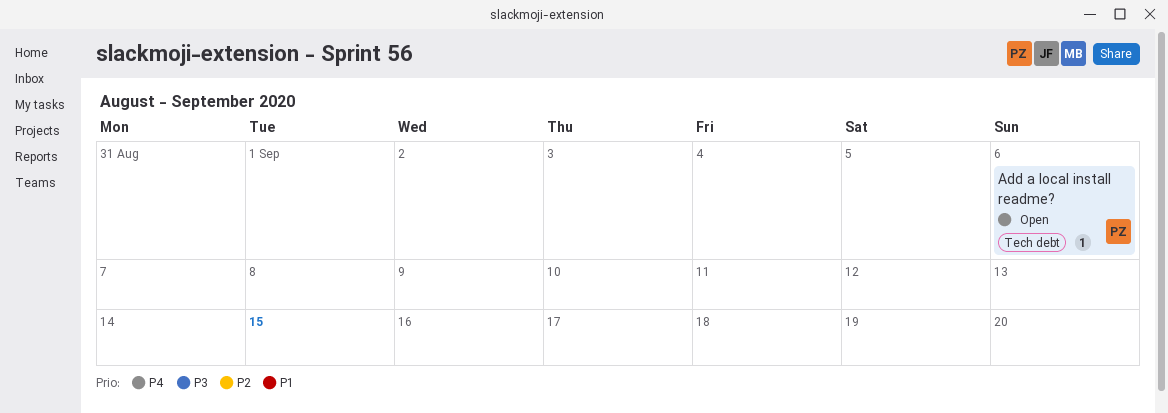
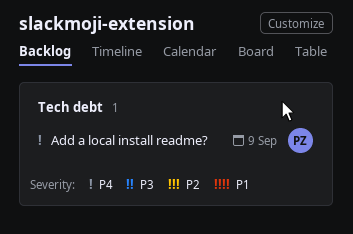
Add a local install readme?, due: Sep 6 -> Sep 9

